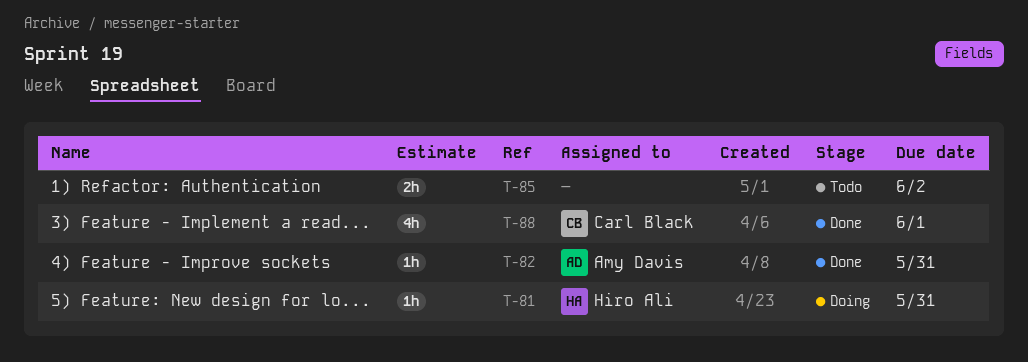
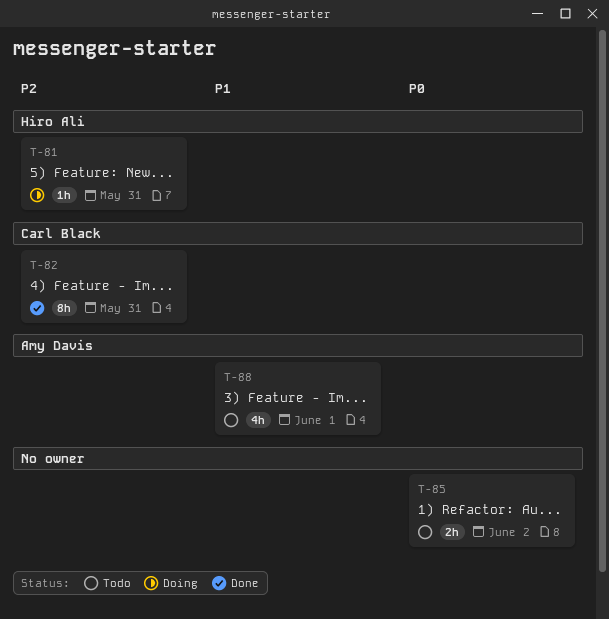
T-82, owner: Amy Davis -> Carl Black
T-82, estimate: 1h -> 8h
T-88, status: Done -> Todo
T-88, owner: Carl Black -> Amy Davis

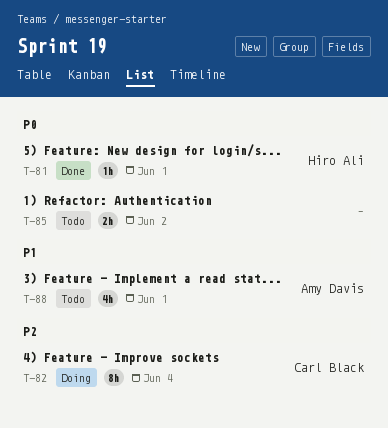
T-81, status: Doing -> Done
T-81, priority: P2 -> P0
T-81, due: May 31 -> Jun 1
T-82, status: Done -> Doing
T-82, due: May 31 -> Jun 4

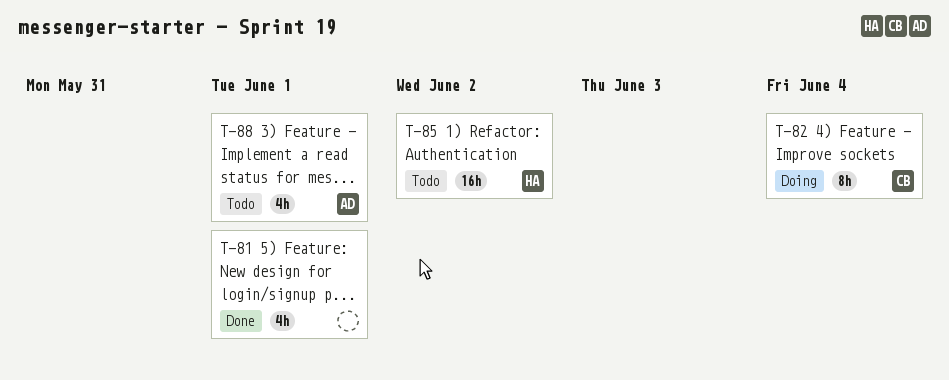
T-81, owner: Hiro Ali -> none
T-81, estimate: 1h -> 4h
T-85, owner: none -> Hiro Ali
T-85, estimate: 2h -> 16h

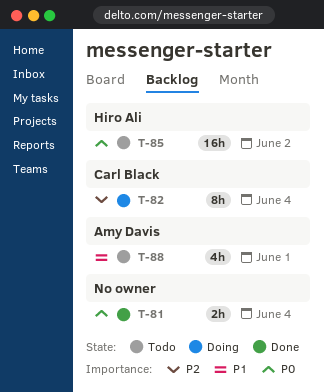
T-81, estimate: 4h -> 2h
T-81, due: Jun 1 -> Jun 4

